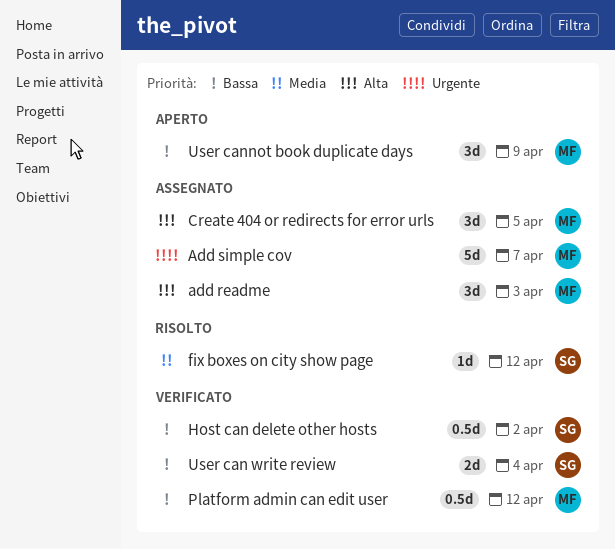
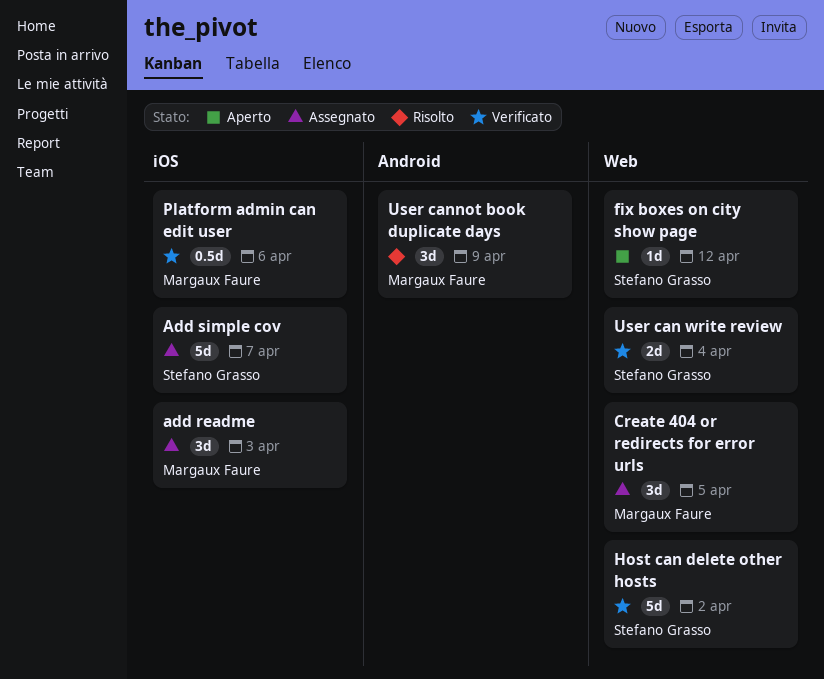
Add simple cov, owner: Margaux Faure -> Stefano Grasso
fix boxes on city show page, status: Risolto -> Aperto
Host can delete other hosts, estimate: 0.5d -> 5d
Platform admin can edit user, due: Apr 12 -> Apr 6
User cannot book duplicate days, status: Aperto -> Risolto

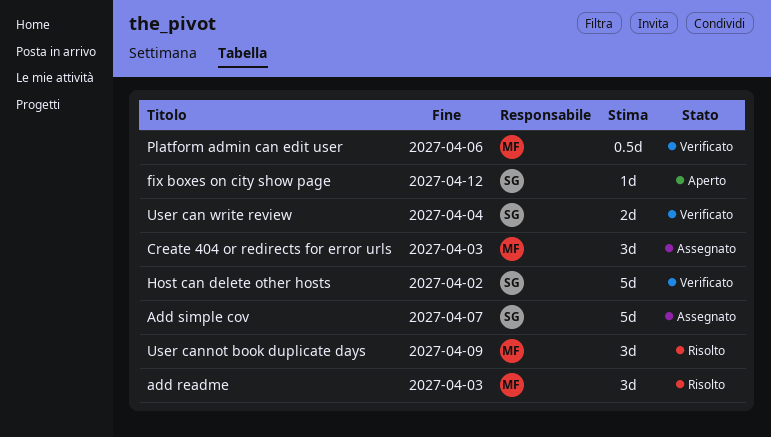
add readme, status: Assegnato -> Risolto
Create 404 or redirects for error urls, due: Apr 5 -> Apr 3

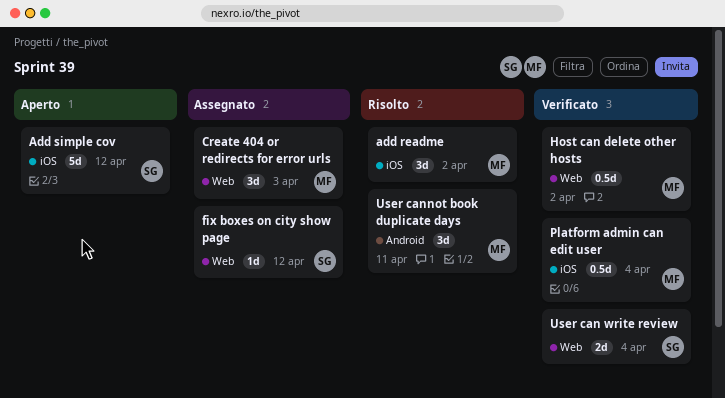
add readme, due: Apr 3 -> Apr 2
Add simple cov, status: Assegnato -> Aperto
Add simple cov, due: Apr 7 -> Apr 12
fix boxes on city show page, status: Aperto -> Assegnato
Host can delete other hosts, owner: SG -> MF
Host can delete other hosts, estimate: 5d -> 0.5d
Platform admin can edit user, due: Apr 6 -> Apr 4
User cannot book duplicate days, due: Apr 9 -> Apr 11

